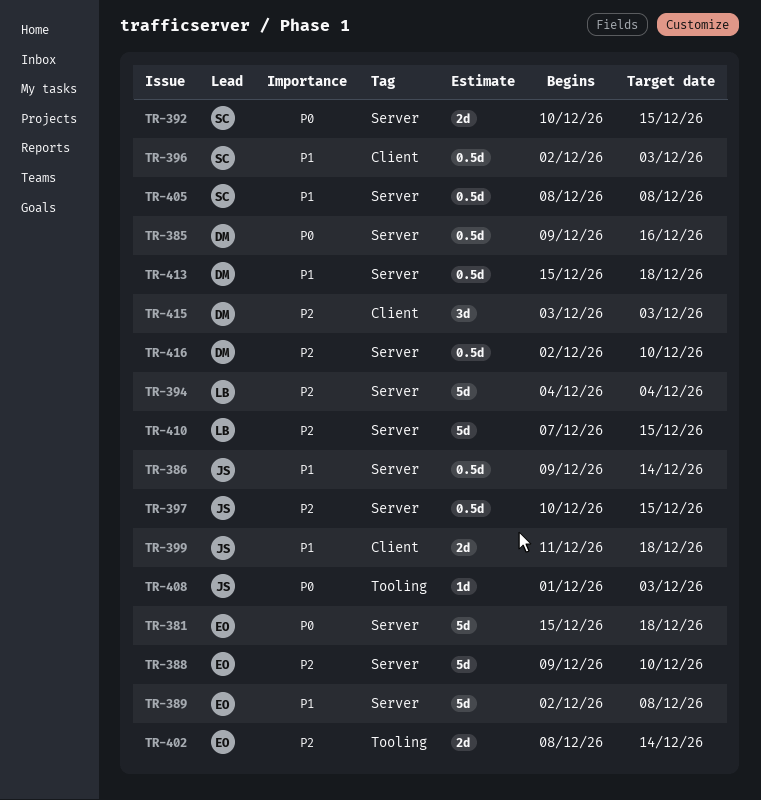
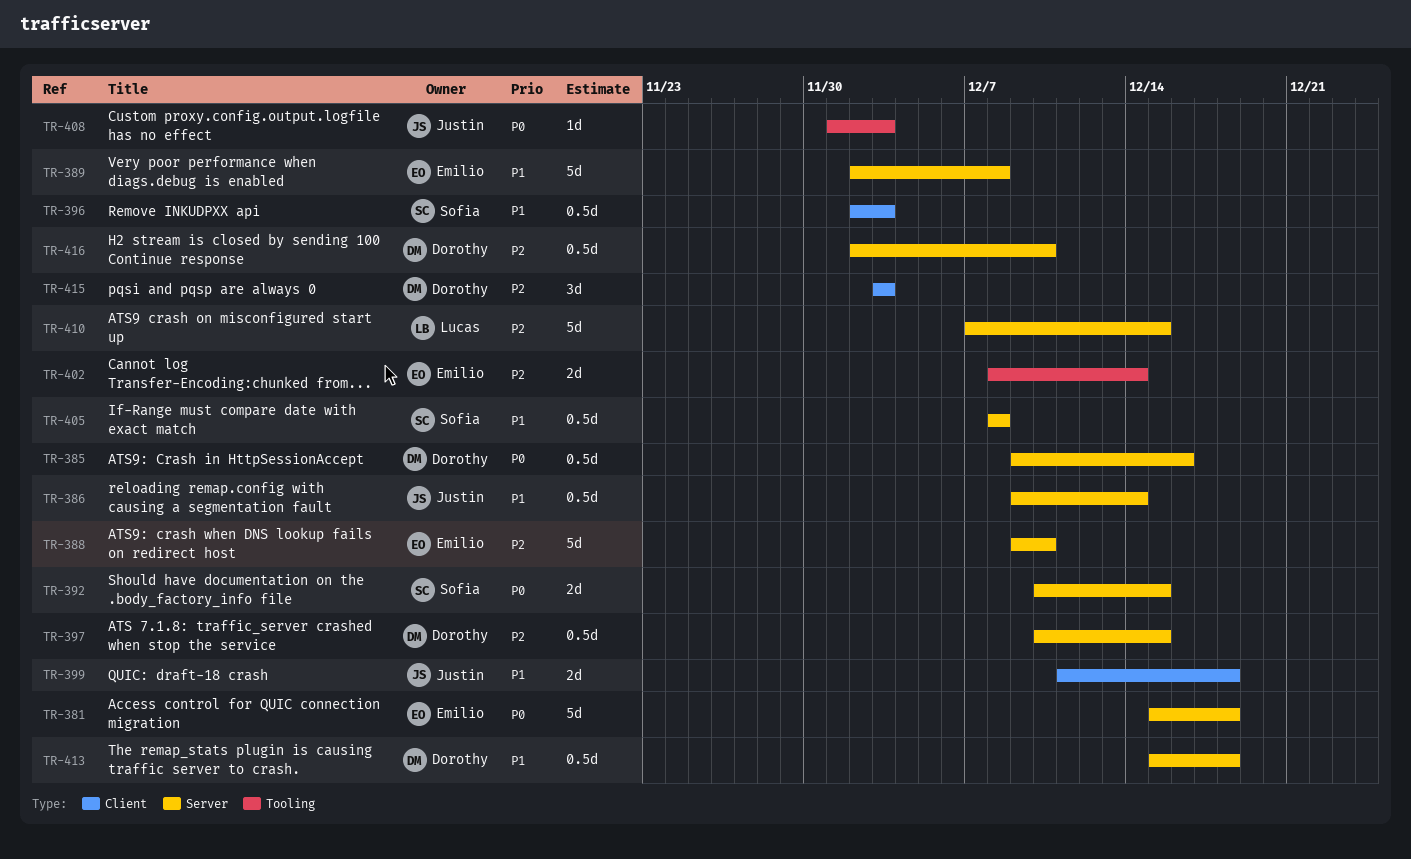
TR-394: present -> none
TR-397, owner: Justin -> Dorothy

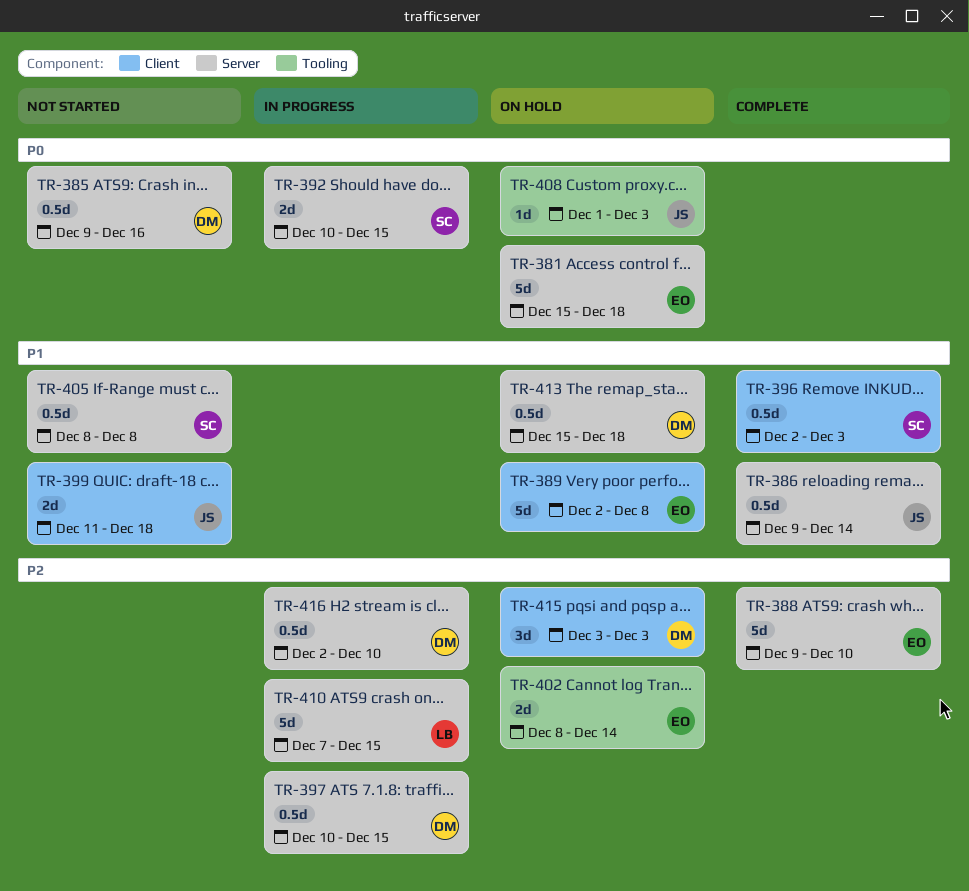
TR-389, label: Server -> Client

